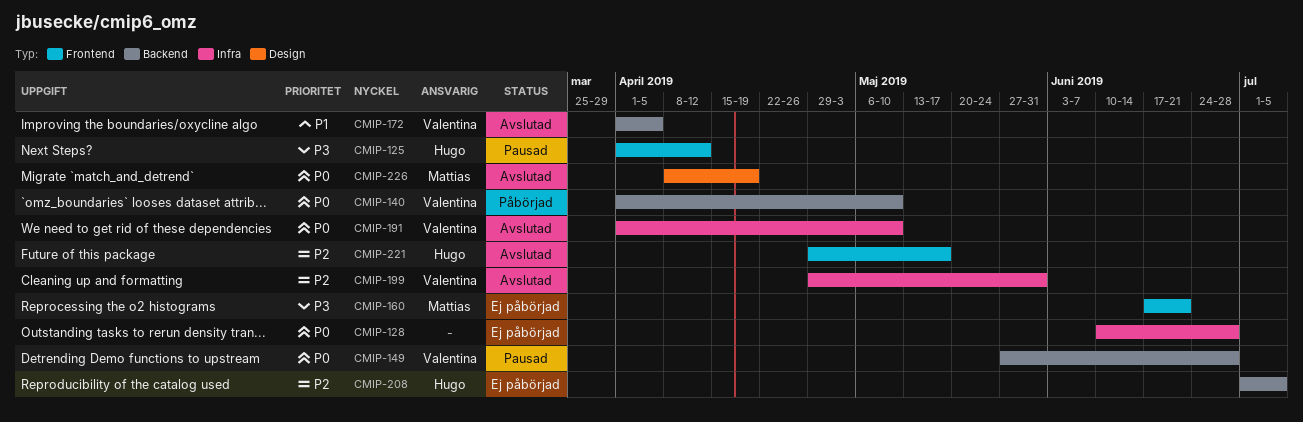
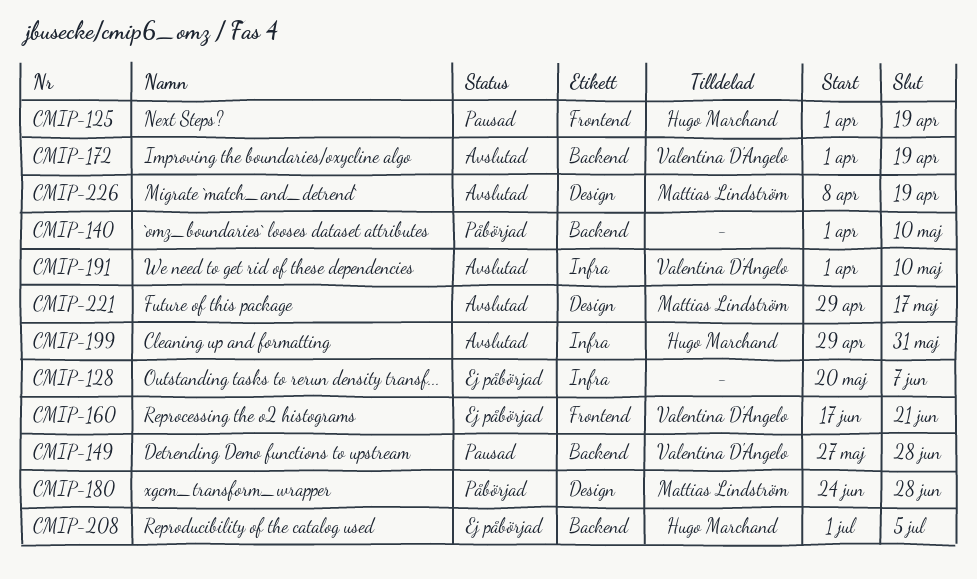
CMIP-125, due: Apr 12 -> Apr 19
CMIP-128, start: Jun 10 -> May 20
CMIP-128, due: Jun 28 -> Jun 7
CMIP-140, owner: Valentina D'Angelo -> none
CMIP-160, owner: Mattias Lindström -> Valentina D'Angelo
CMIP-172, due: Apr 5 -> Apr 19
CMIP-180: none -> present
CMIP-199, owner: Valentina D'Angelo -> Hugo Marchand
CMIP-221, owner: Hugo Marchand -> Mattias Lindström
CMIP-221, label: Frontend -> Design

